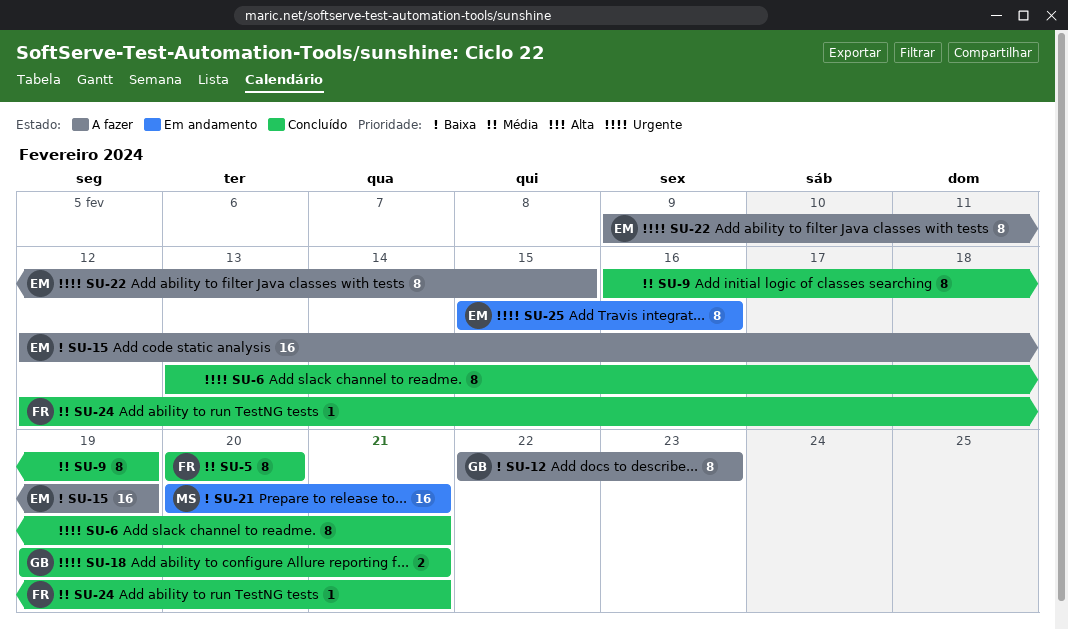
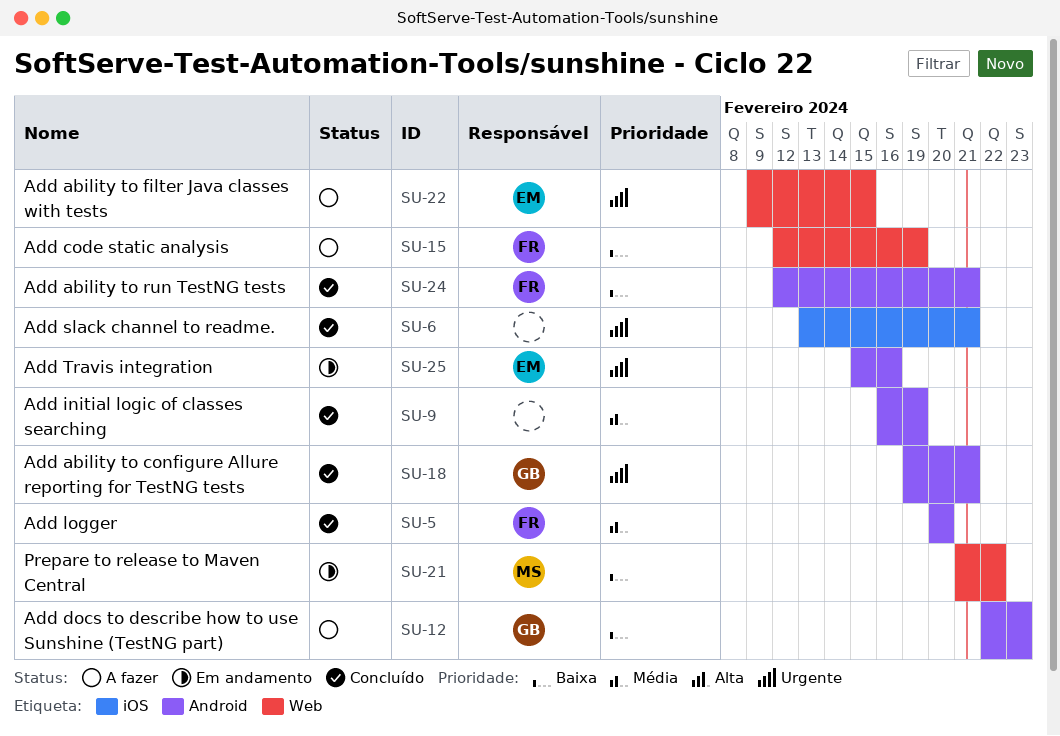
SU-15, owner: EM -> FR
SU-21, start: Feb 20 -> Feb 21
SU-21, due: Feb 21 -> Feb 22
SU-24, priority: Média -> Baixa

